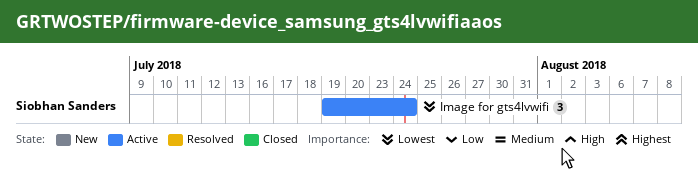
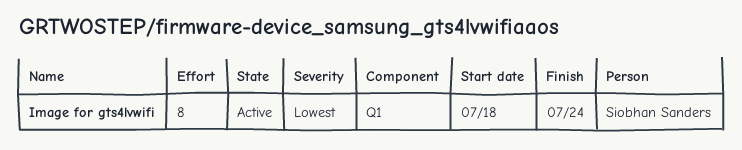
Image for gts4lvwifi, estimate: 3 -> 8
Image for gts4lvwifi, start: Jul 19 -> Jul 18

